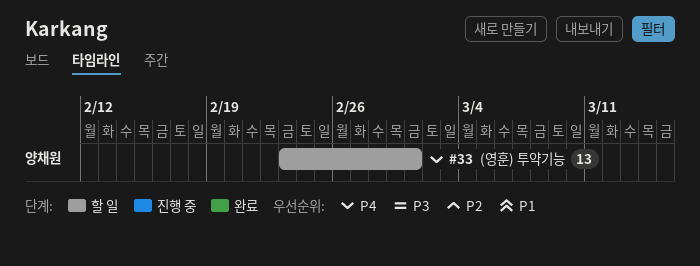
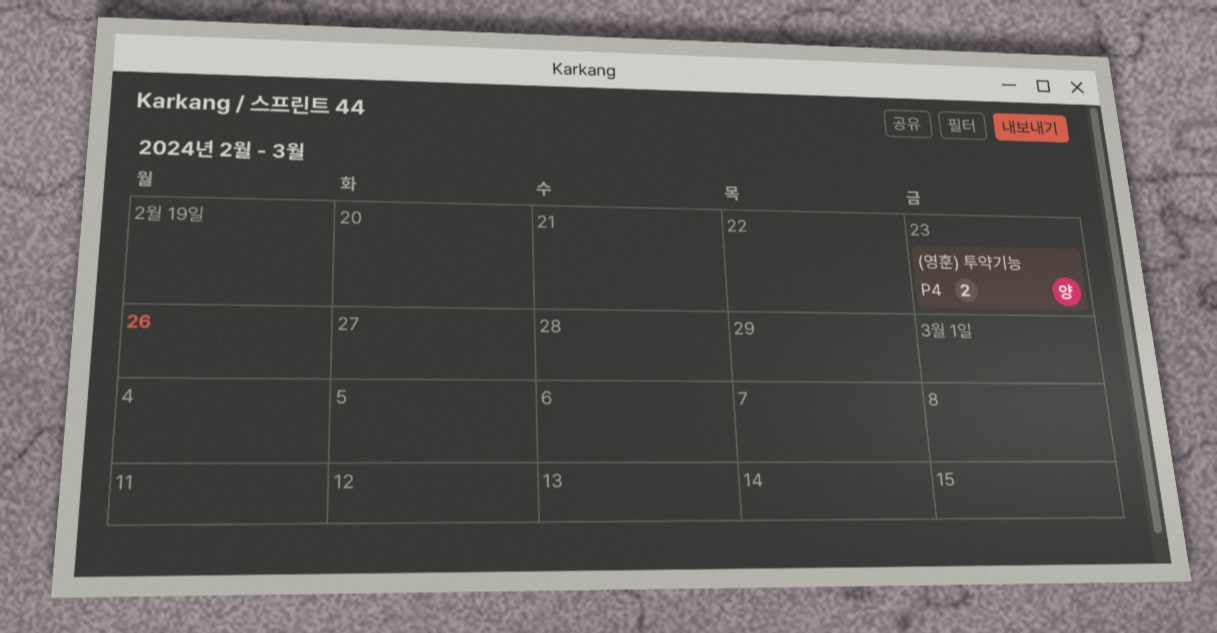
(영훈) 투약기능, estimate: 13 -> 2
(영훈) 투약기능, due: Mar 1 -> Feb 23

